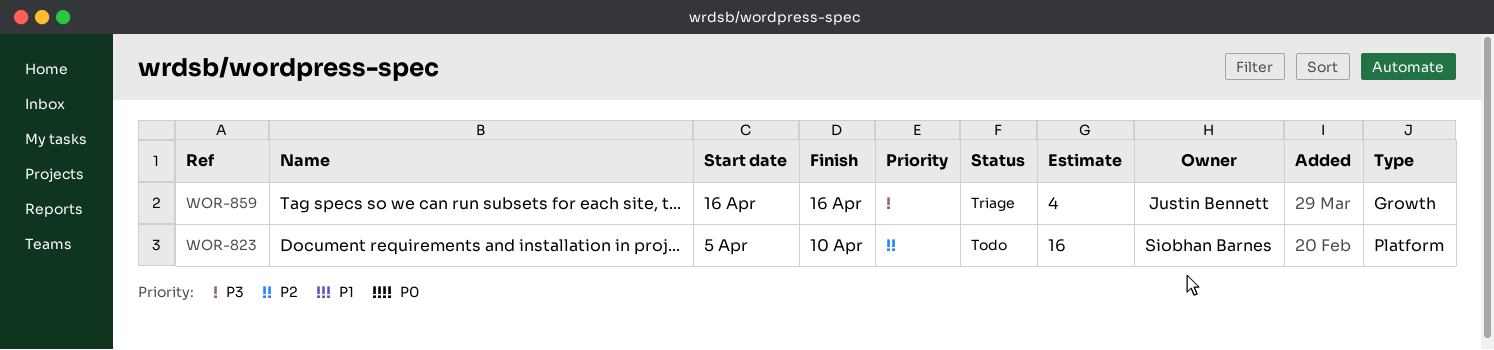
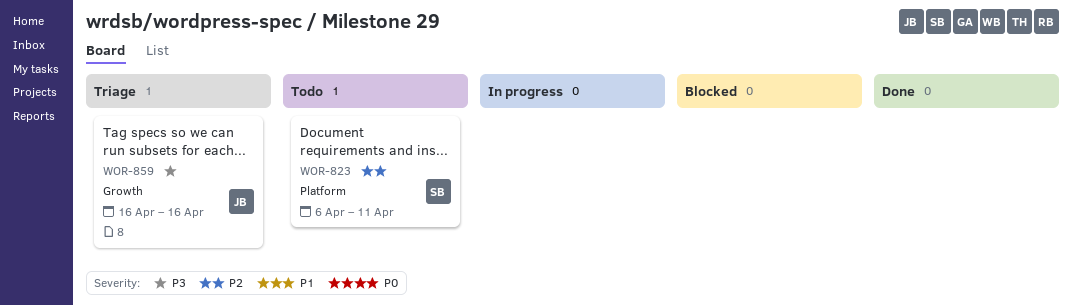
WOR-823, start: Apr 5 -> Apr 6
WOR-823, due: Apr 10 -> Apr 11

